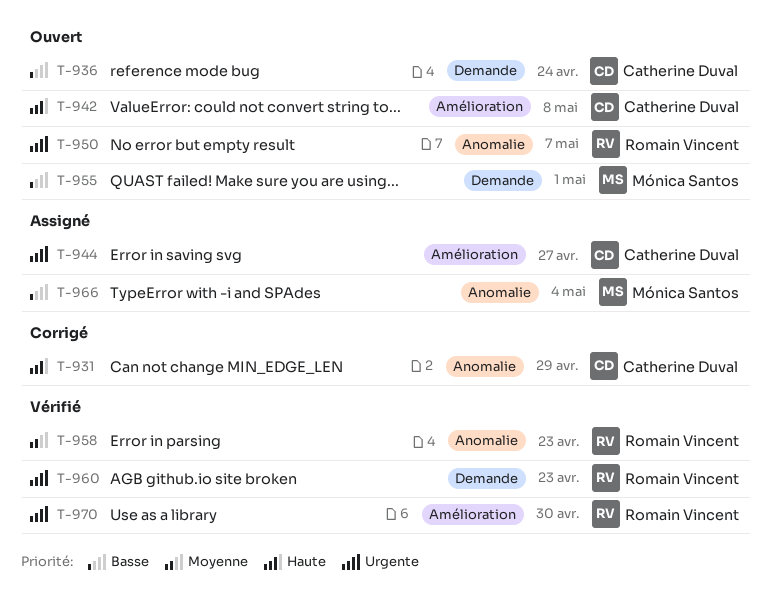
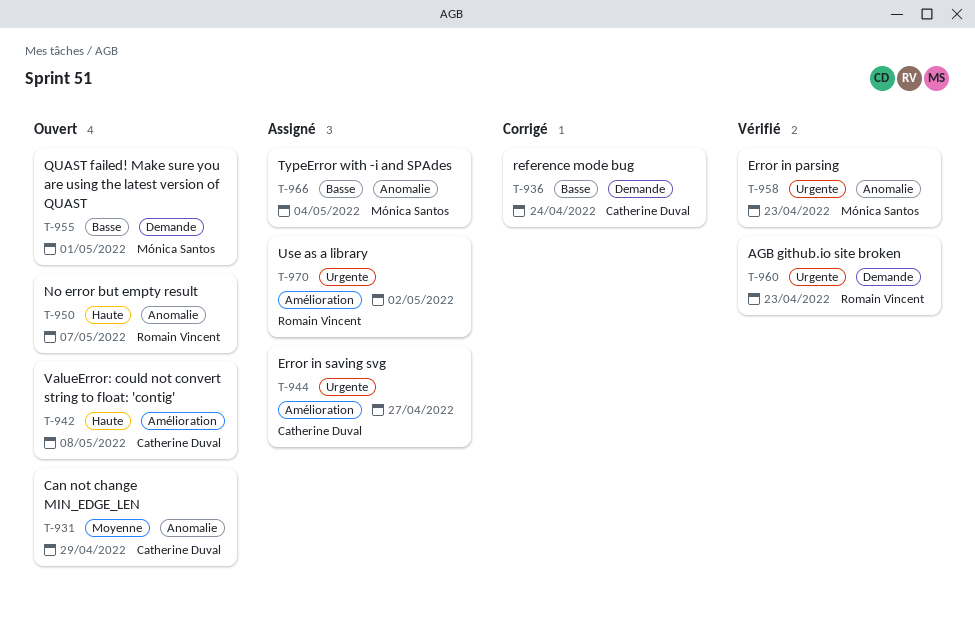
T-931, status: Corrigé -> Ouvert
T-931, priority: Haute -> Moyenne
T-936, status: Ouvert -> Corrigé
T-950, priority: Urgente -> Haute
T-958, owner: Romain Vincent -> Mónica Santos
T-958, priority: Moyenne -> Urgente
T-970, status: Vérifié -> Assigné
T-970, due: Apr 30 -> May 2

